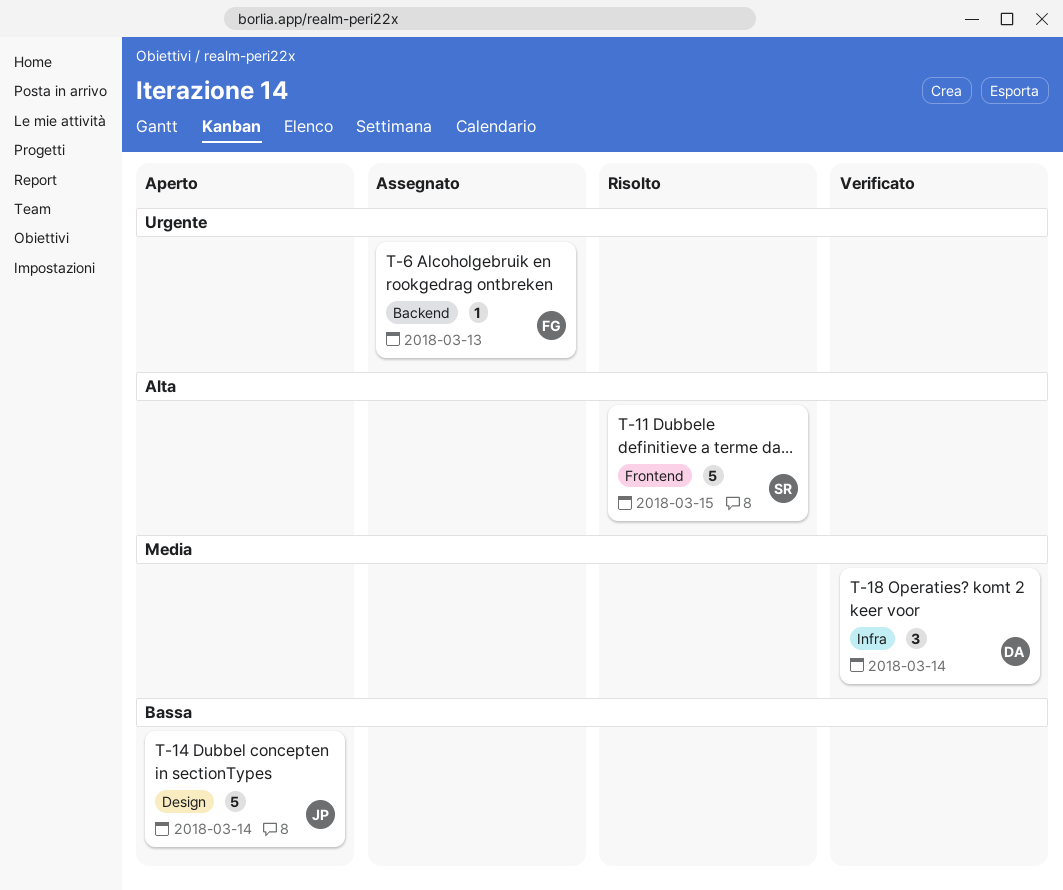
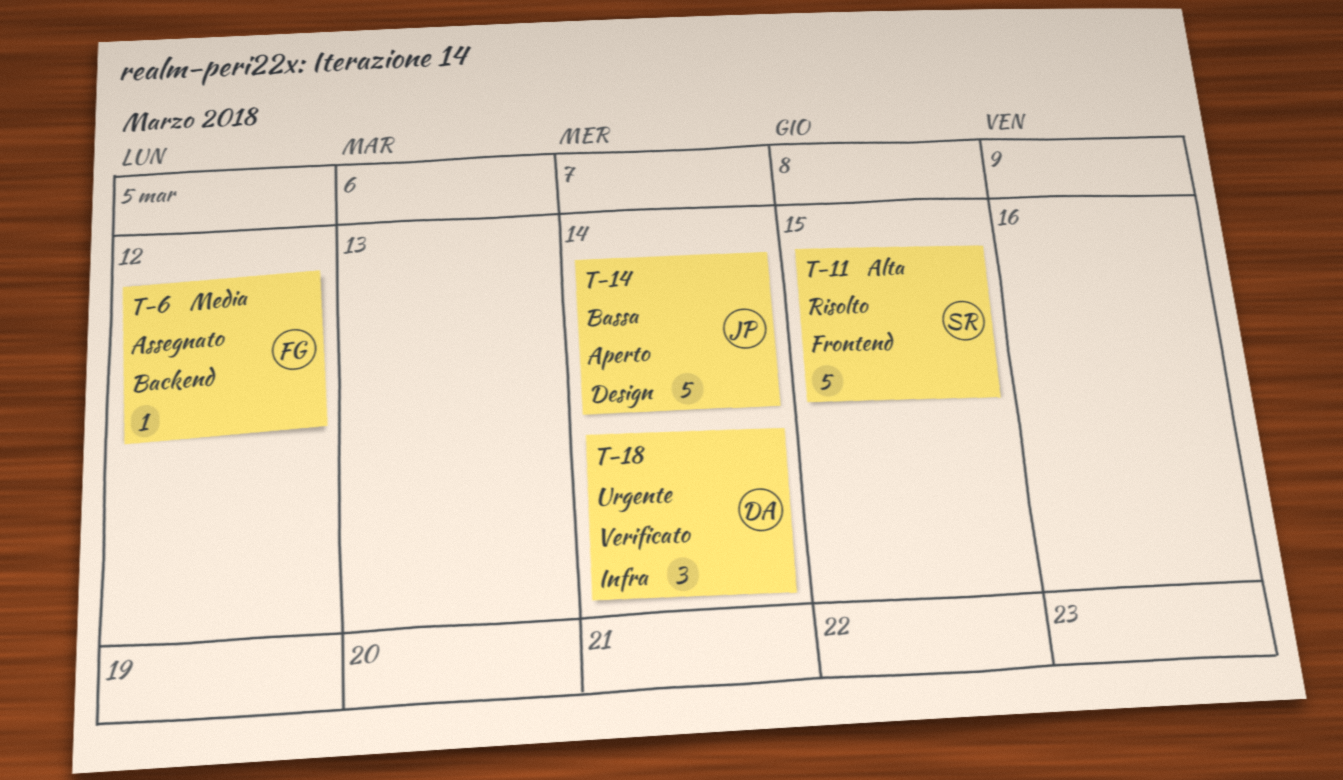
T-6, priority: Urgente -> Media
T-6, due: Mar 13 -> Mar 12
T-18, priority: Media -> Urgente

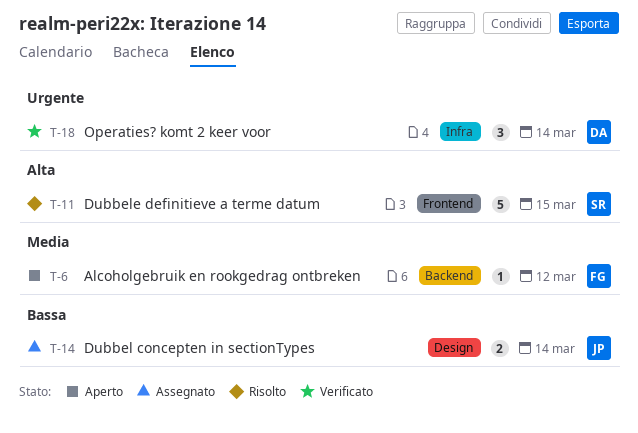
T-6, status: Assegnato -> Aperto
T-14, status: Aperto -> Assegnato
T-14, estimate: 5 -> 2

